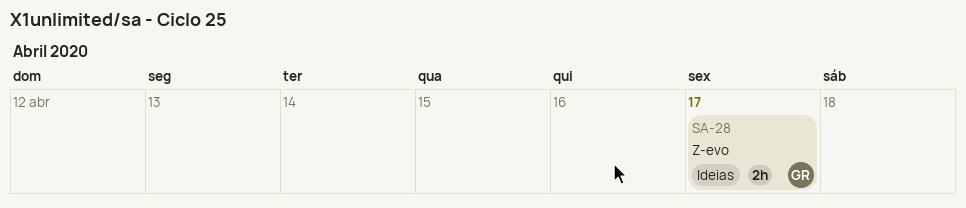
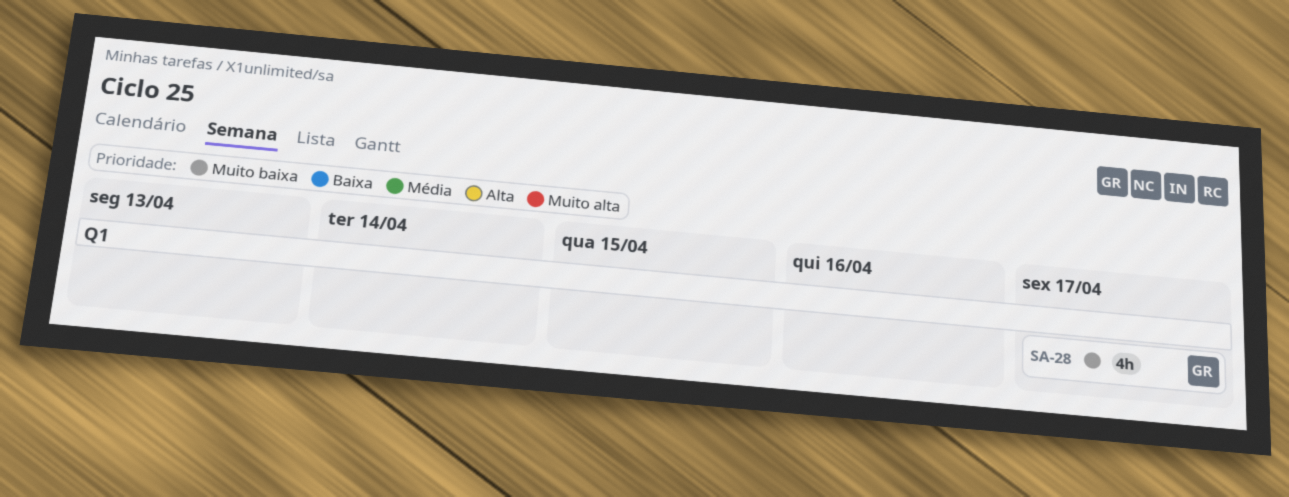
SA-28, estimate: 2h -> 4h

